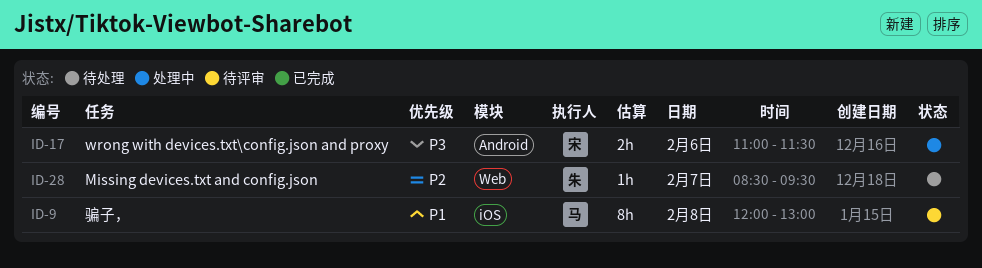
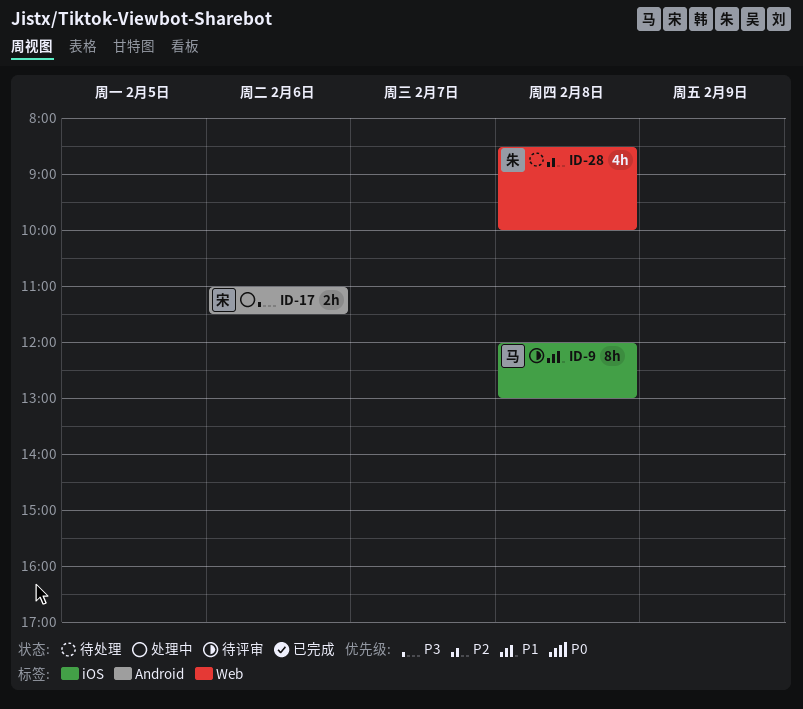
ID-28, estimate: 1h -> 4h
ID-28, day: Feb 7 -> Feb 8
ID-28, ends: 09:30 -> 10:00

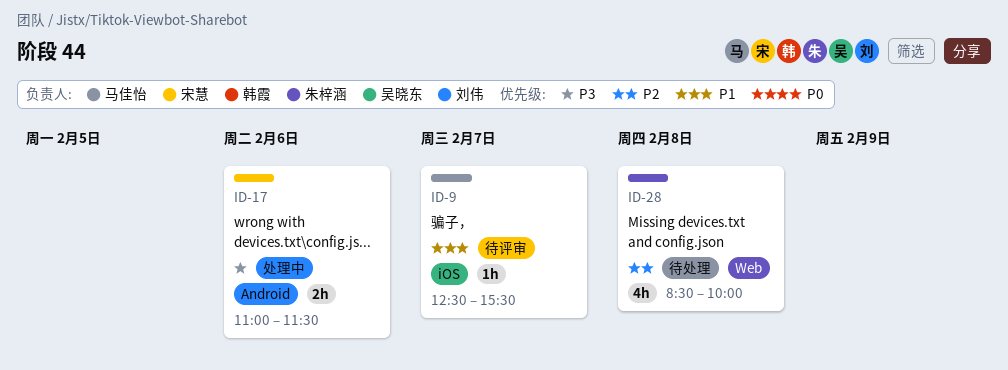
ID-9, estimate: 8h -> 1h
ID-9, day: Feb 8 -> Feb 7
ID-9, begins: 12:00 -> 12:30
ID-9, ends: 13:00 -> 15:30

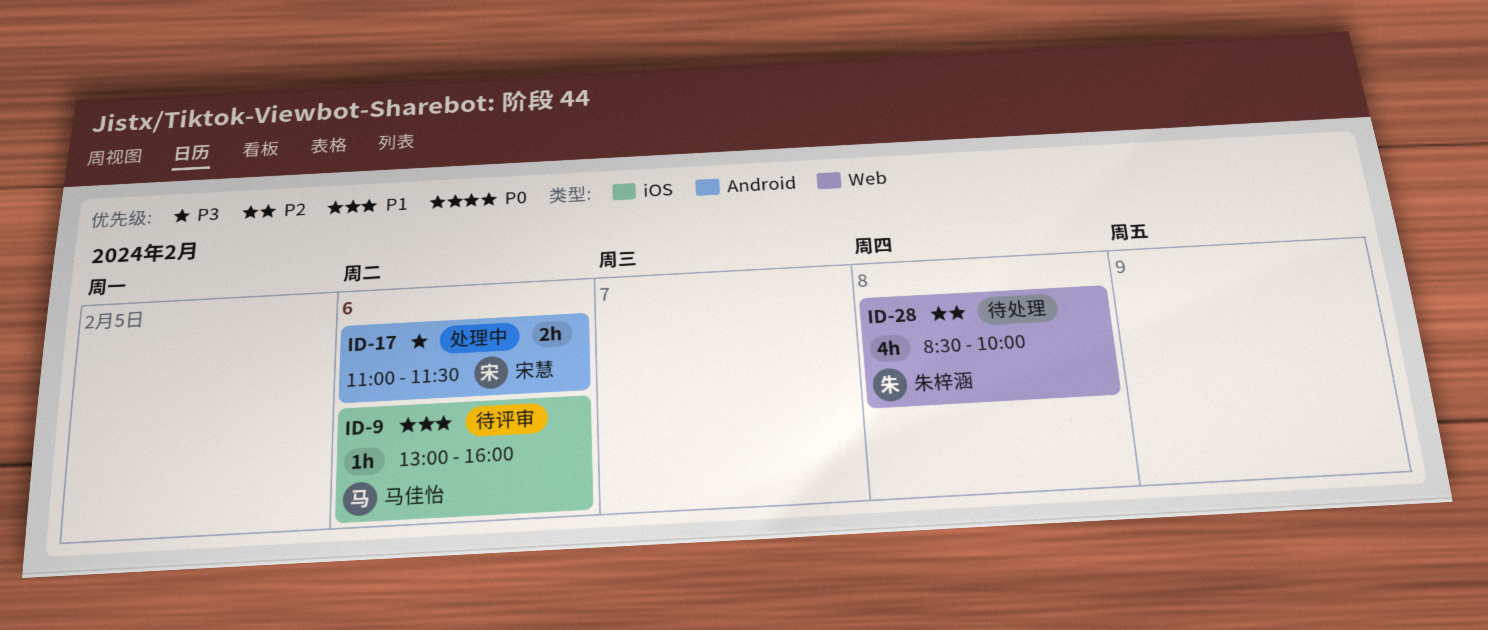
ID-9, day: Feb 7 -> Feb 6
ID-9, begins: 12:30 -> 13:00
ID-9, ends: 15:30 -> 16:00

